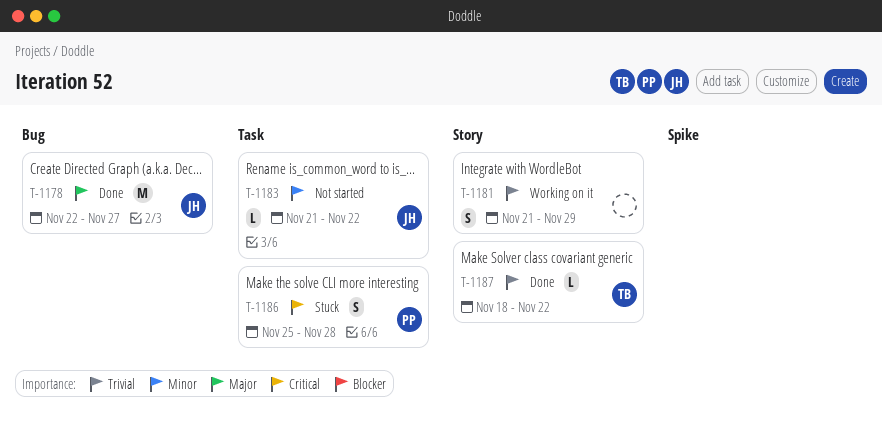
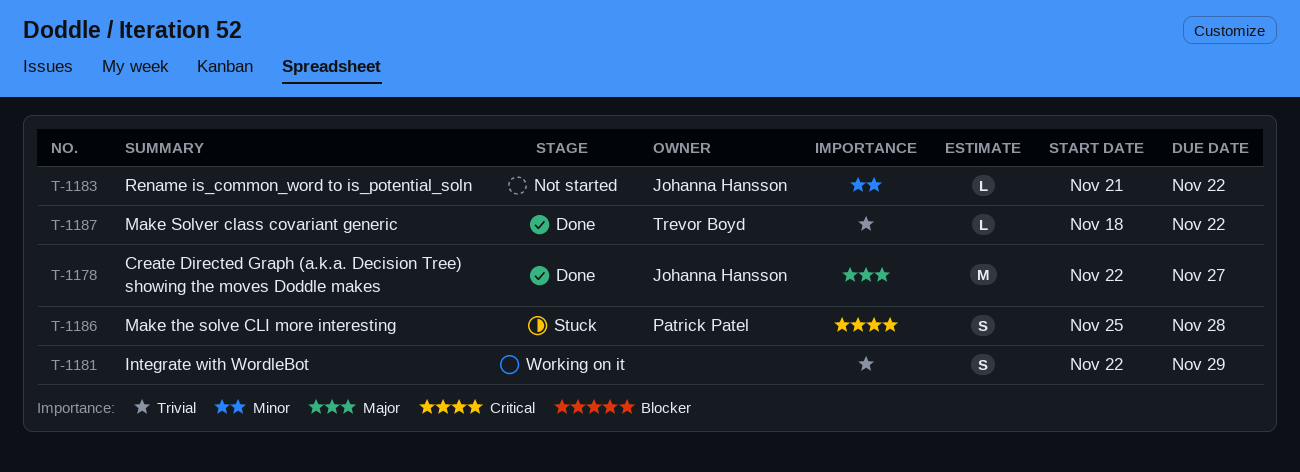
T-1181, start: Nov 21 -> Nov 22

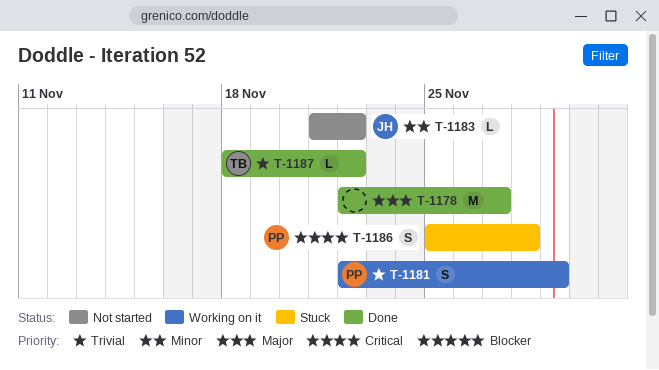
T-1178, owner: Johanna Hansson -> none
T-1181, owner: none -> Patrick Patel

